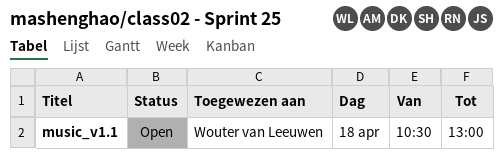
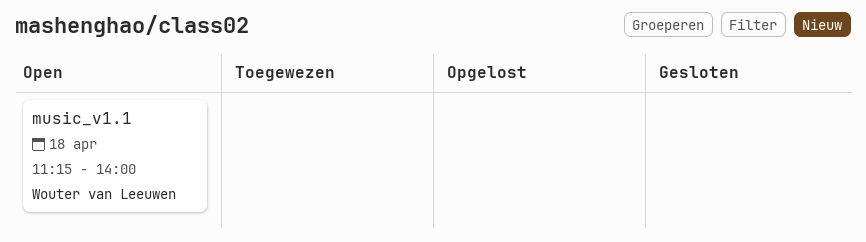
music_v1.1, begins: 10:30 -> 11:15
music_v1.1, ends: 13:00 -> 14:00

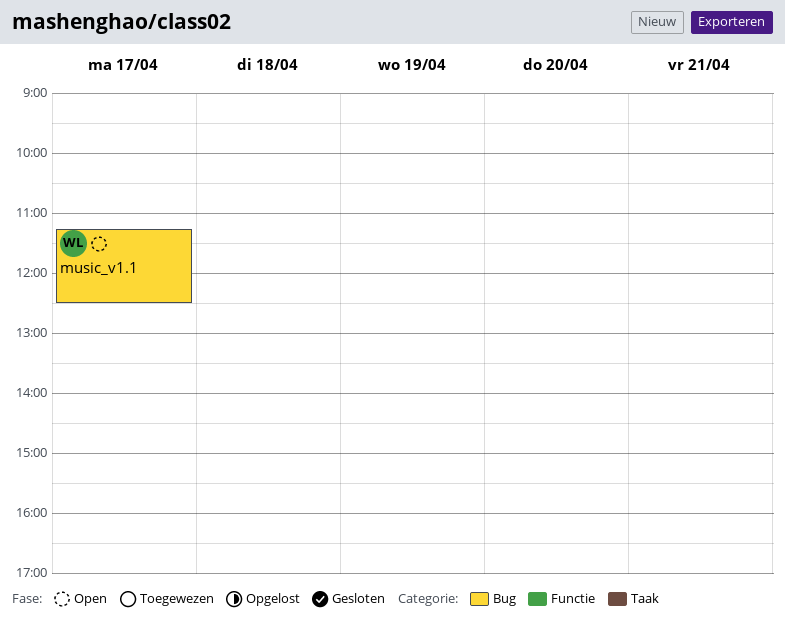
music_v1.1, day: Apr 18 -> Apr 17
music_v1.1, ends: 14:00 -> 12:30

